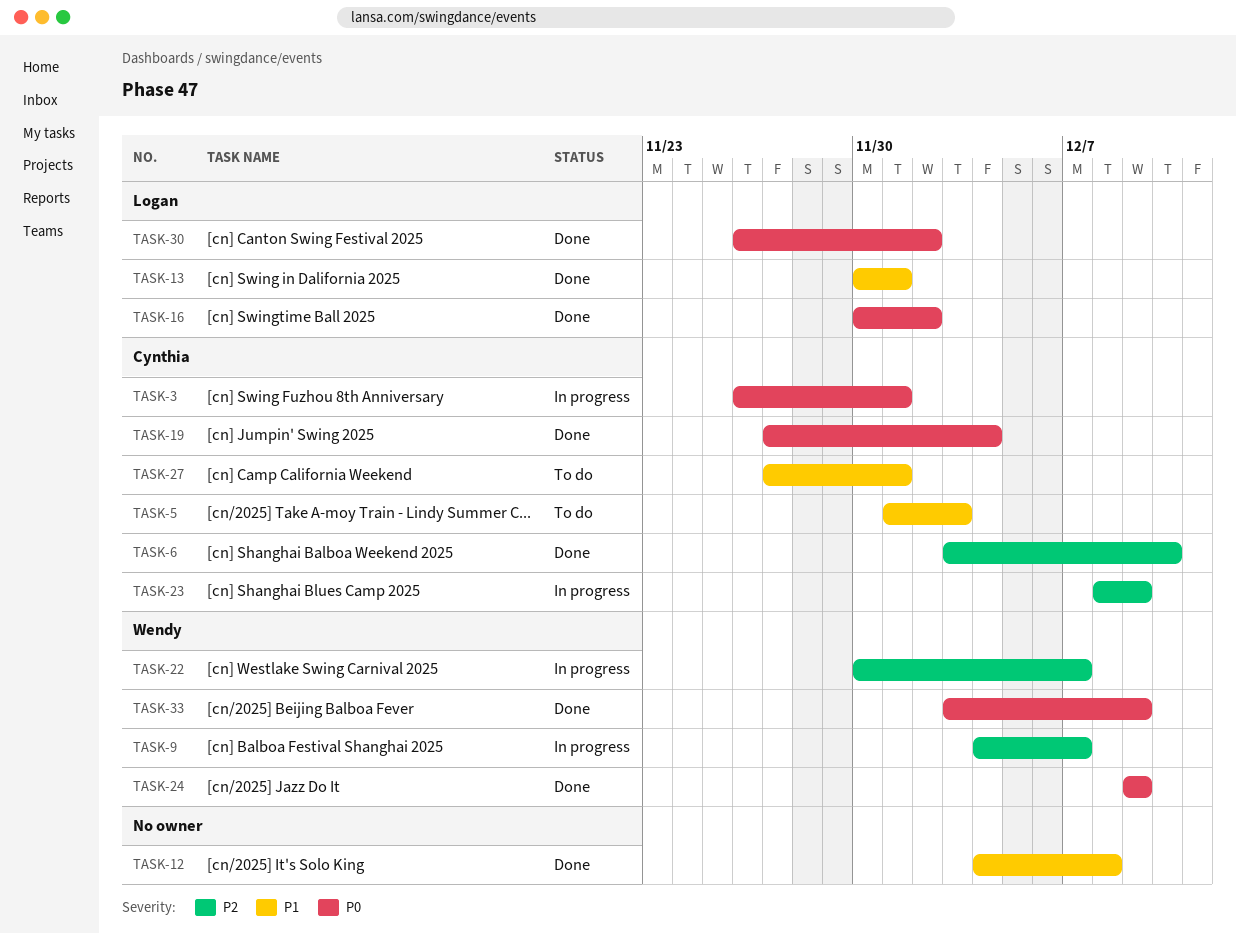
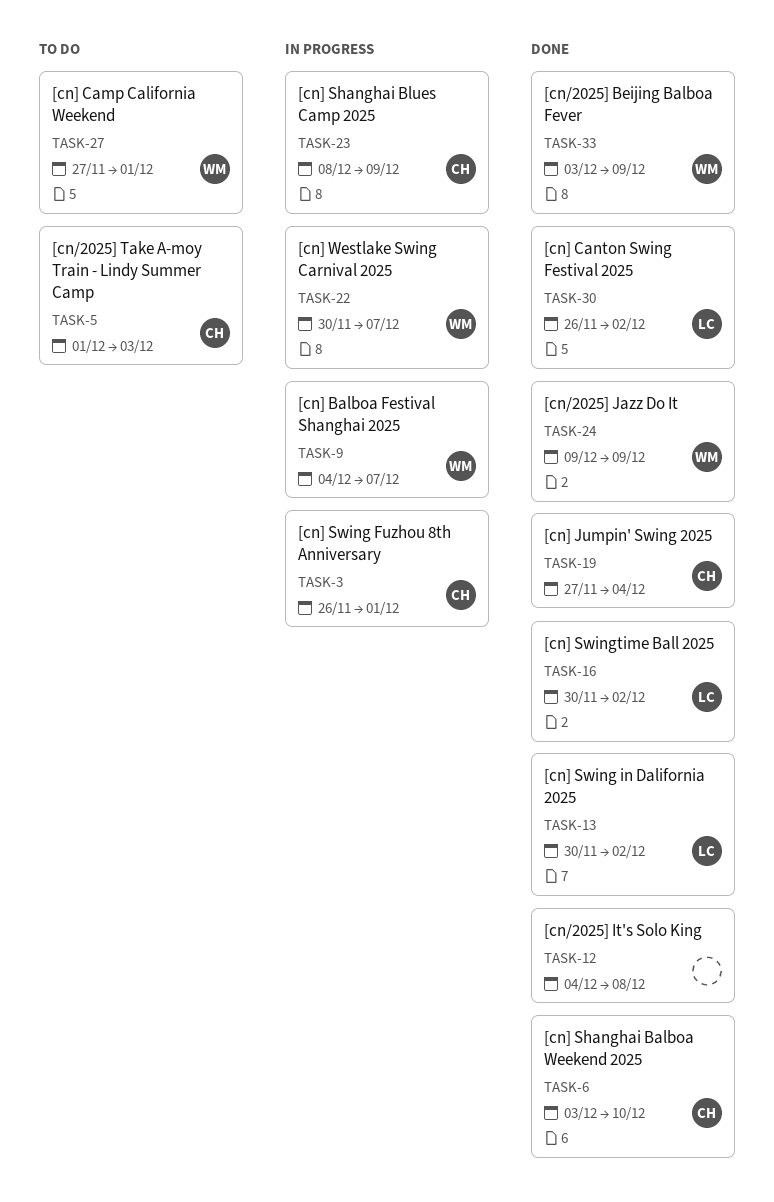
TASK-13, due: Dec 1 -> Dec 2
TASK-27, owner: Cynthia -> Wendy

